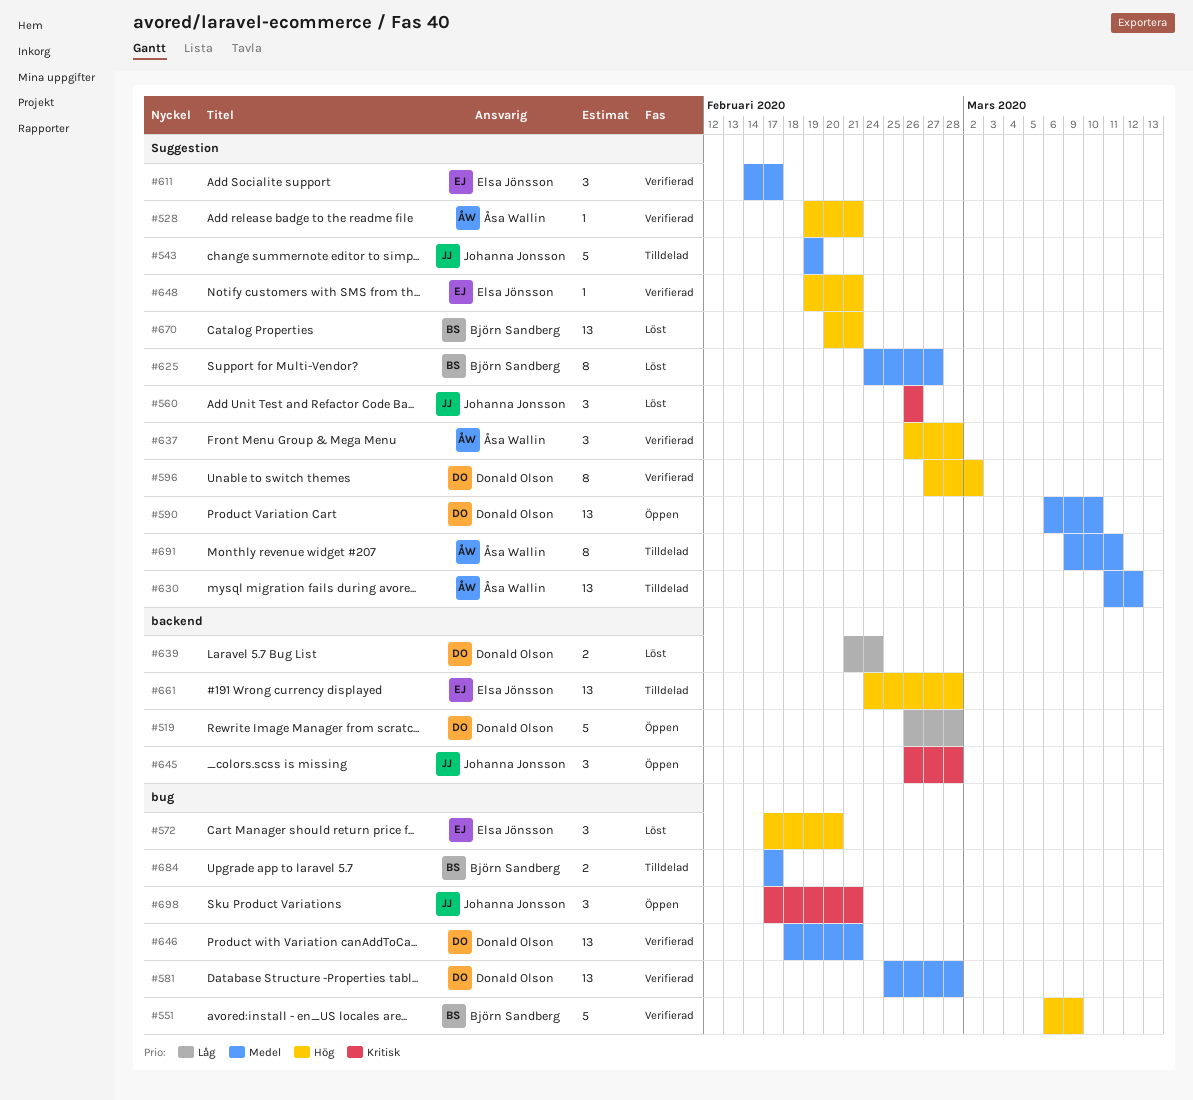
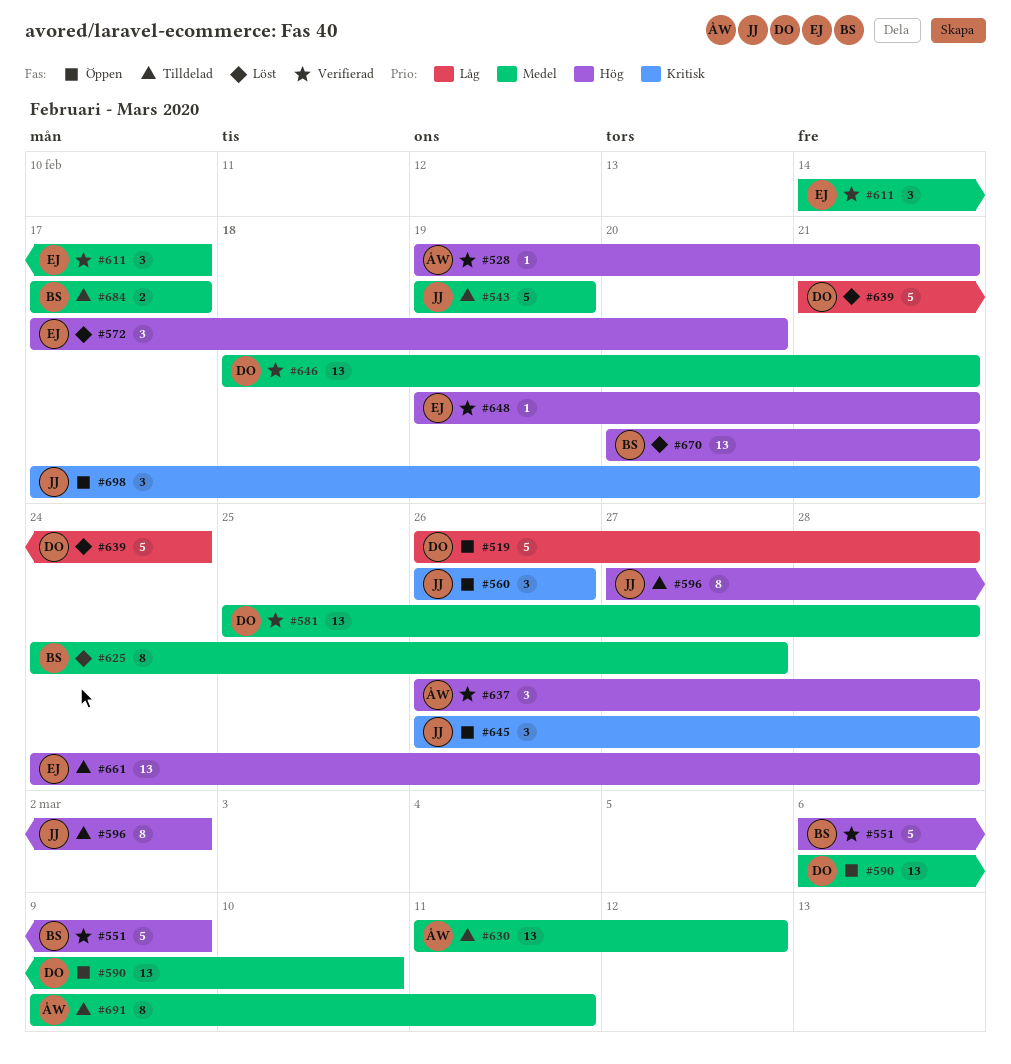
#560, status: Löst -> Öppen
#596, status: Verifierad -> Tilldelad
#596, owner: Donald Olson -> Johanna Jonsson
#639, estimate: 2 -> 5

